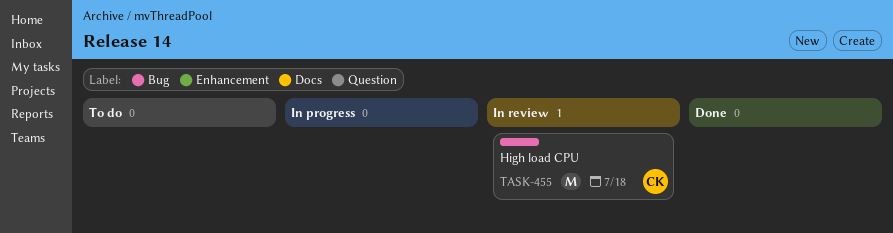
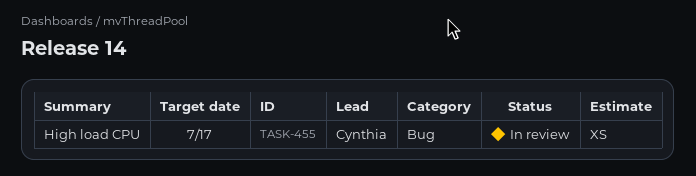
TASK-455, estimate: M -> XS
TASK-455, due: Jul 18 -> Jul 17

